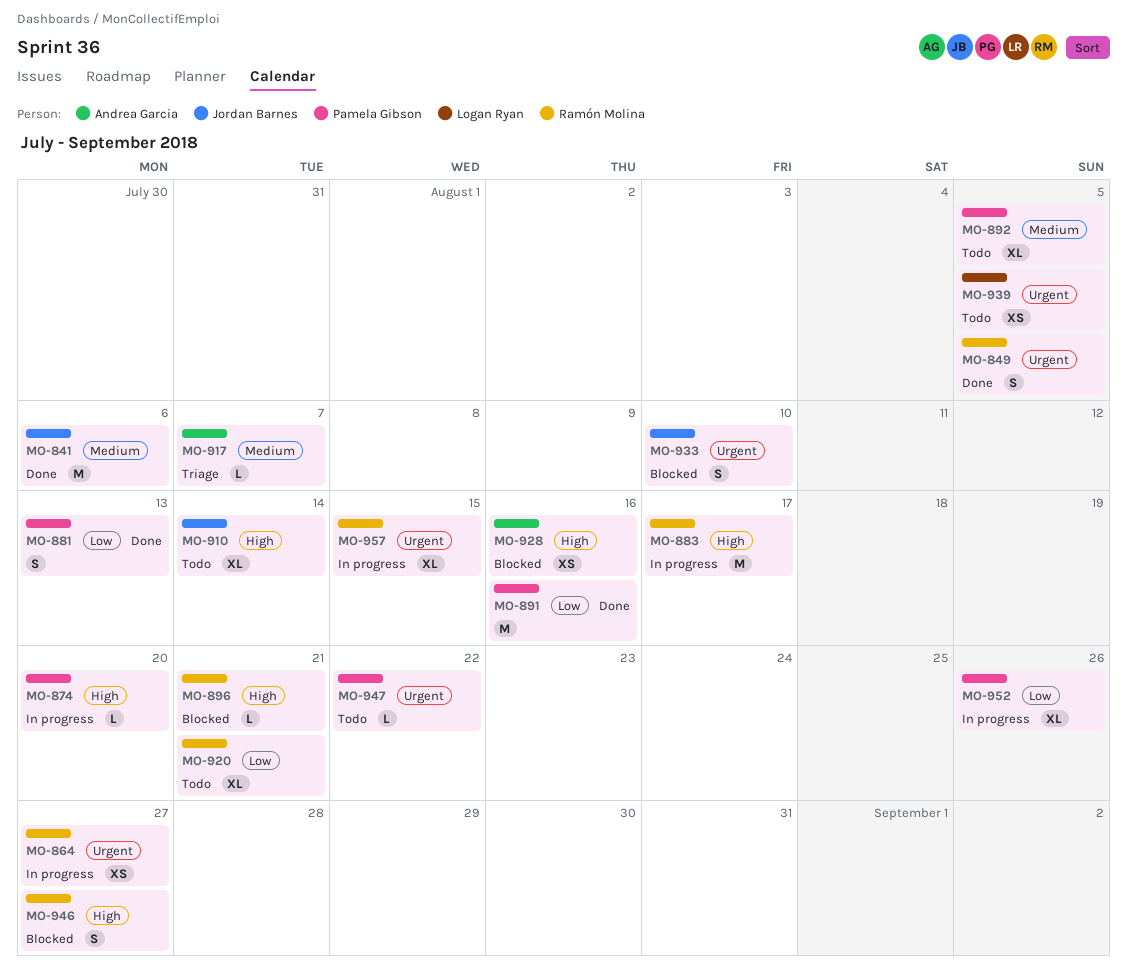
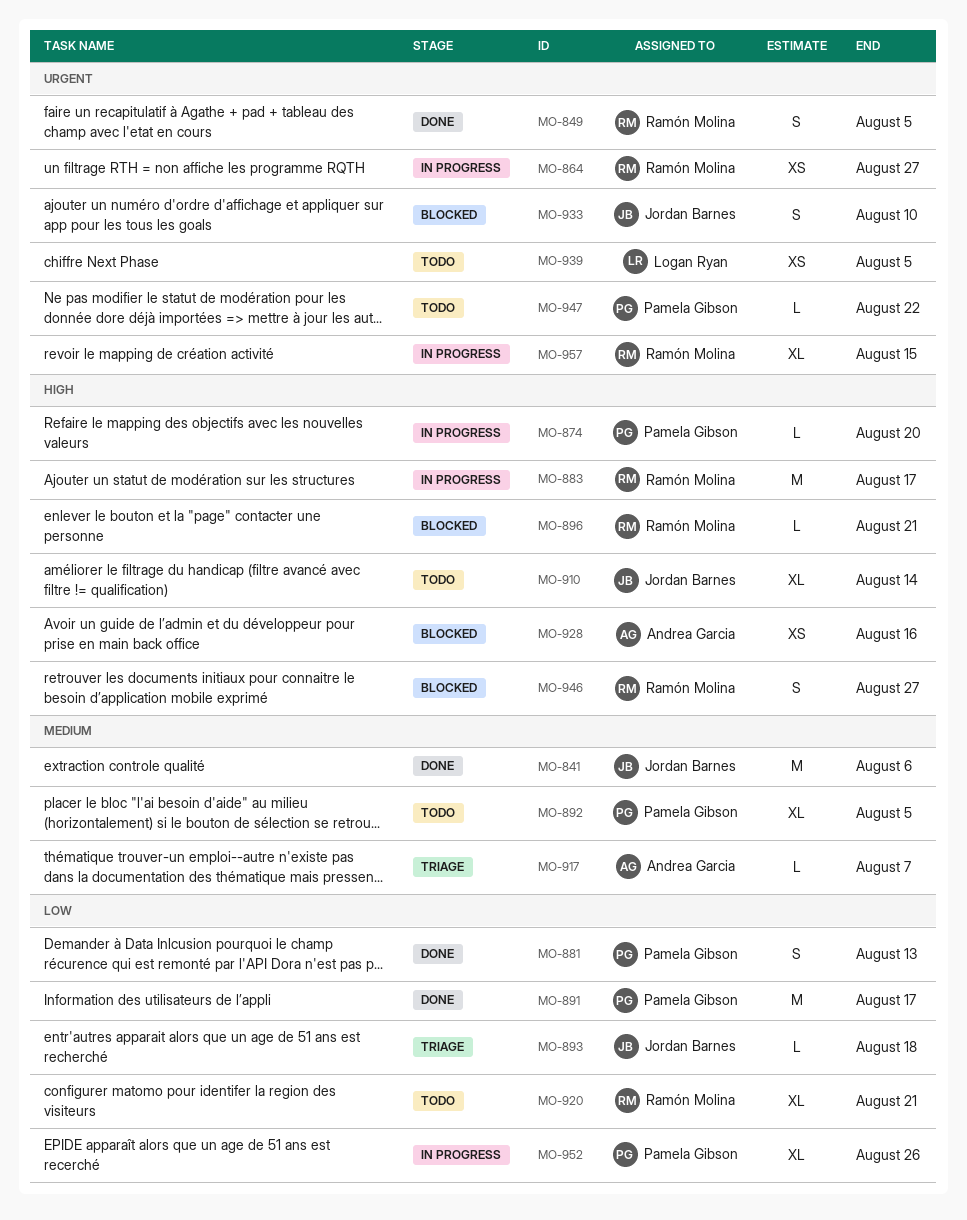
MO-891, due: Aug 16 -> Aug 17
MO-893: none -> present

